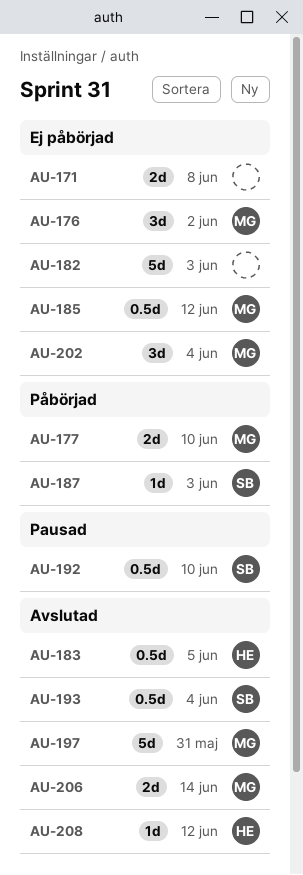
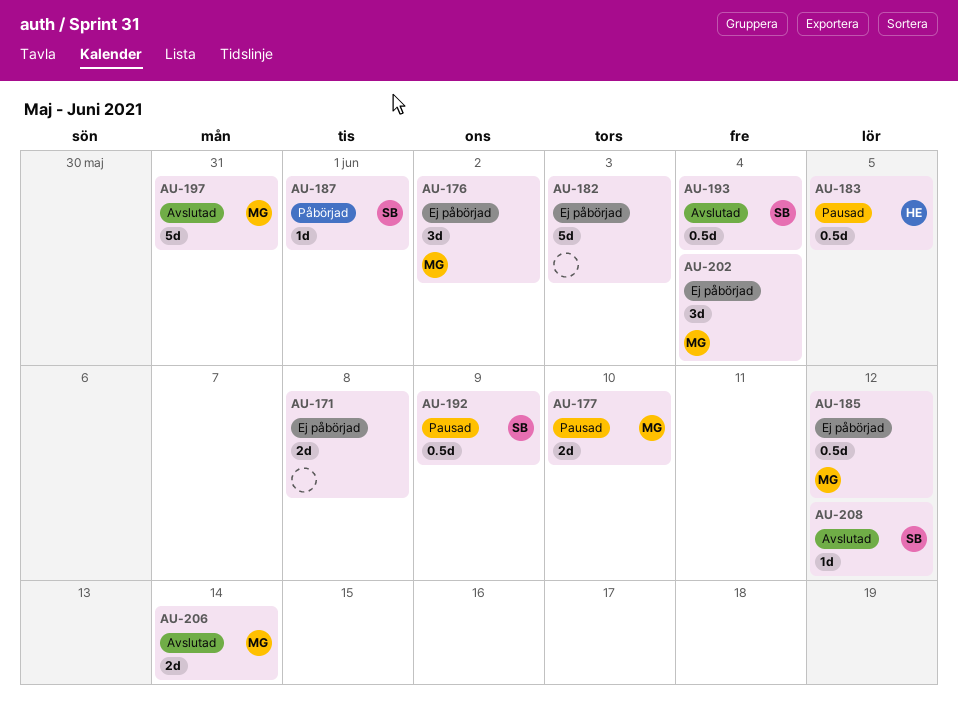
AU-177, status: Påbörjad -> Pausad
AU-183, status: Avslutad -> Pausad
AU-187, due: Jun 3 -> Jun 1
AU-192, due: Jun 10 -> Jun 9
AU-208, owner: HE -> SB

